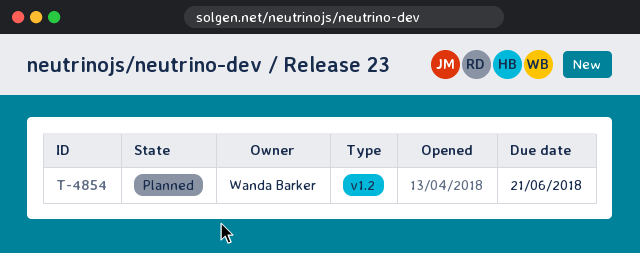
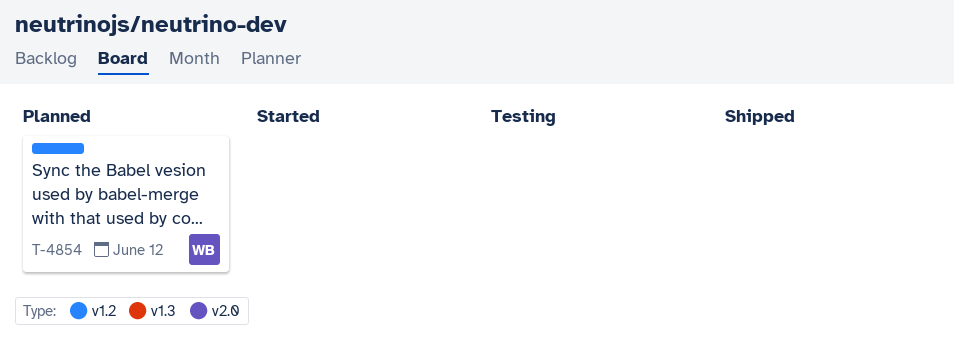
T-4854, due: Jun 21 -> Jun 12

